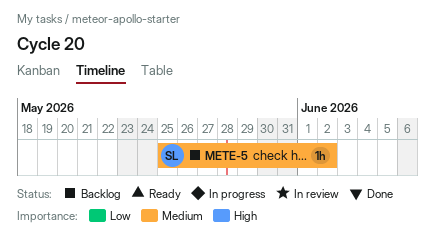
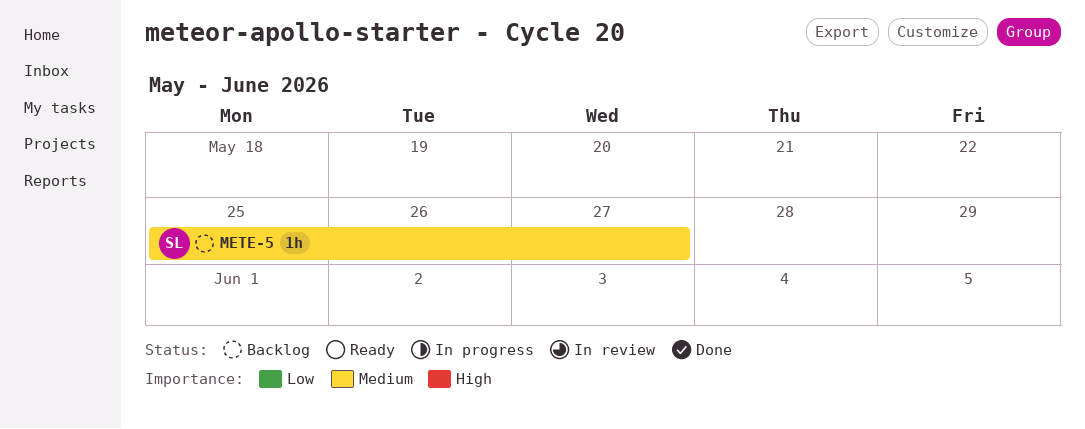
METE-5, due: Jun 2 -> May 27

